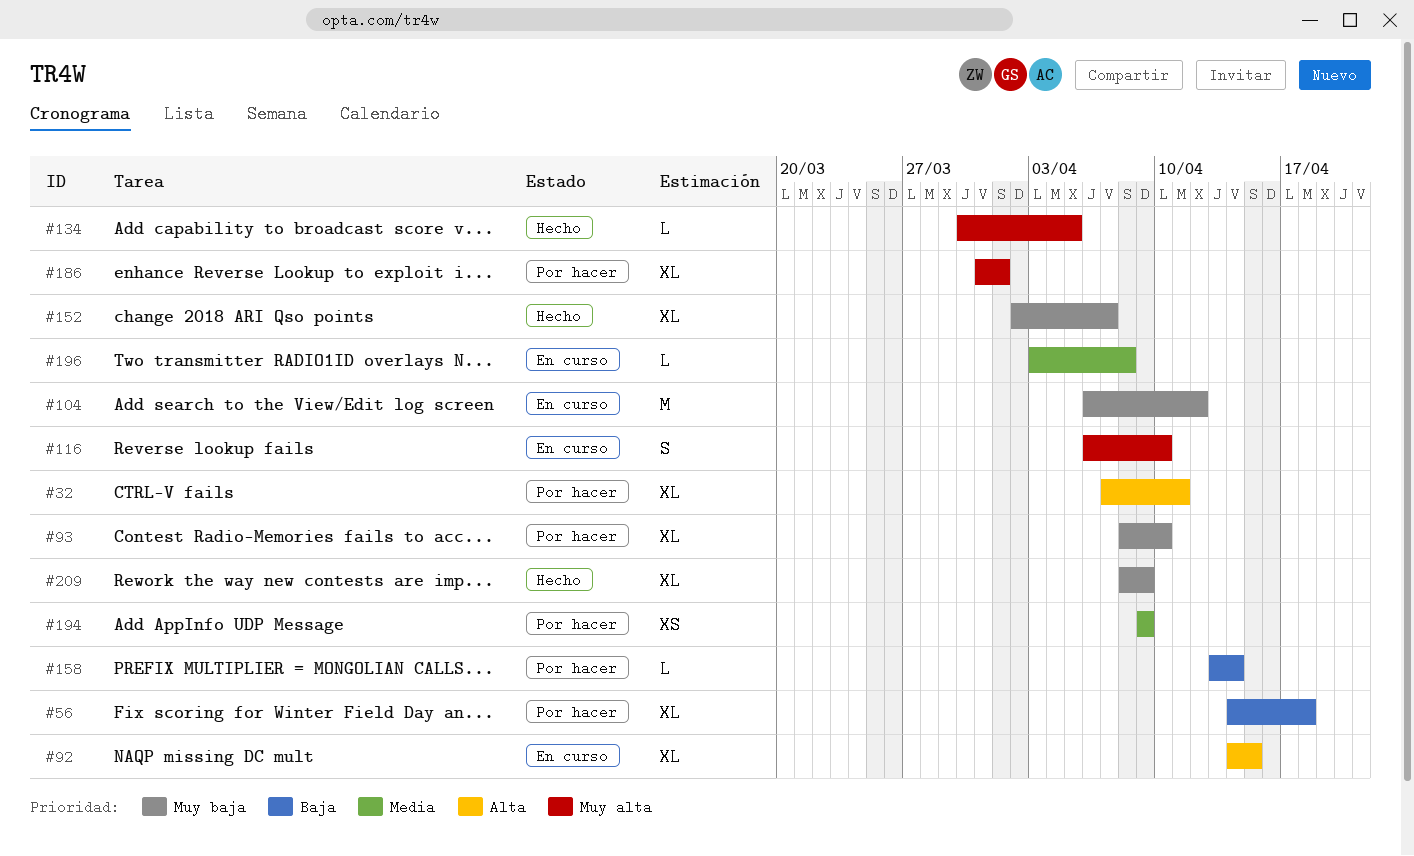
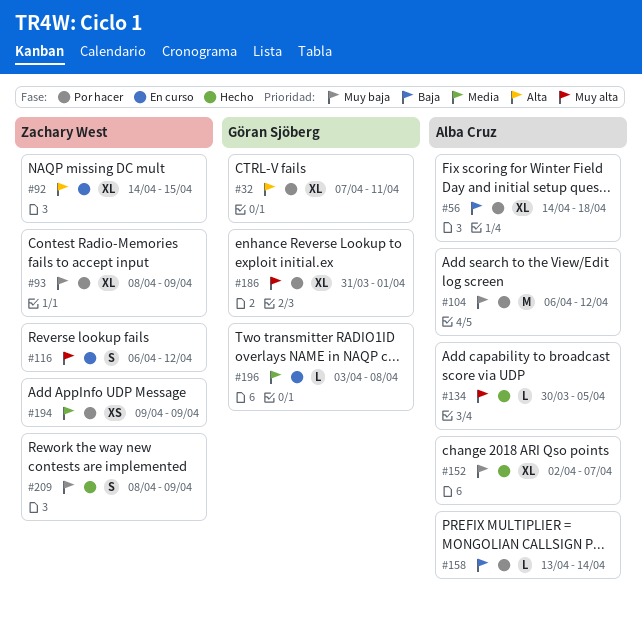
#93, due: Apr 10 -> Apr 9
#104, status: En curso -> Por hacer
#116, due: Apr 10 -> Apr 12
#209, estimate: XL -> S

